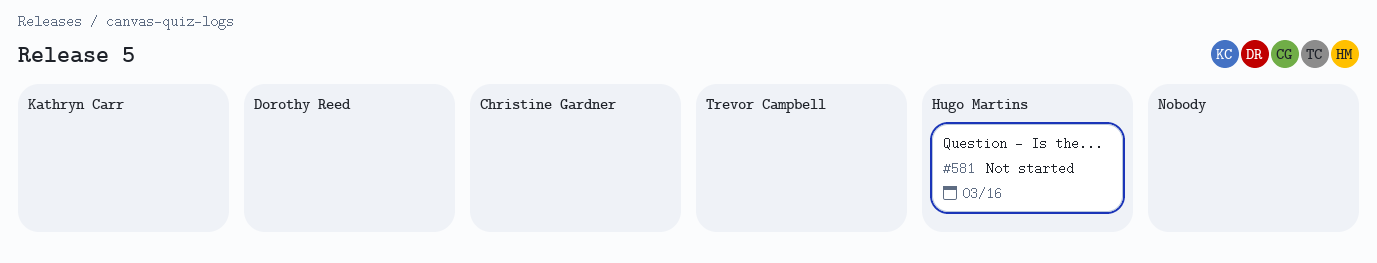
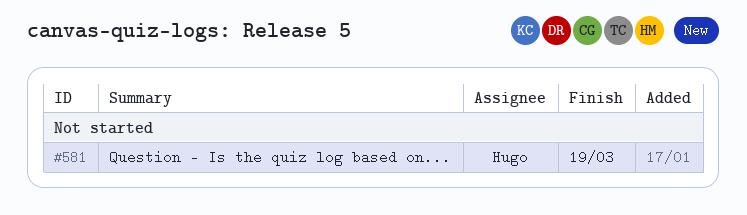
#581, due: Mar 16 -> Mar 19

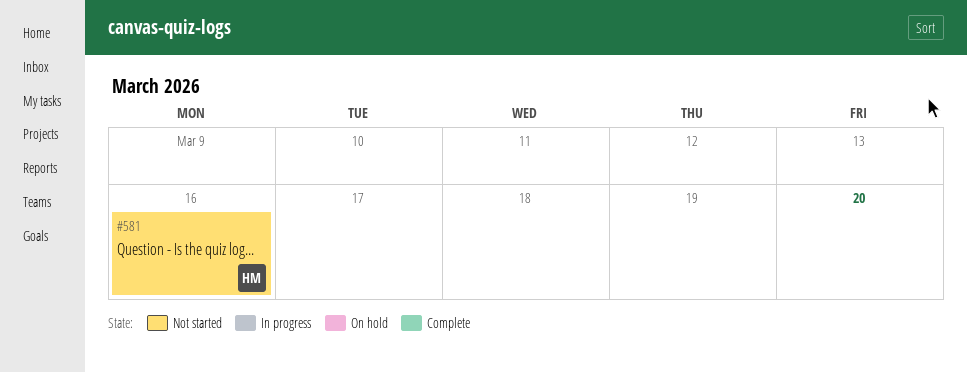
#581, due: Mar 19 -> Mar 16

